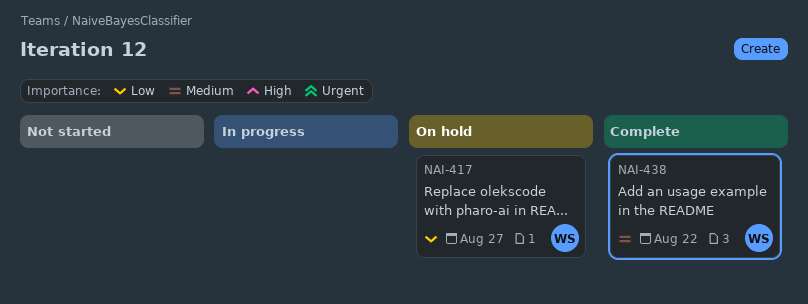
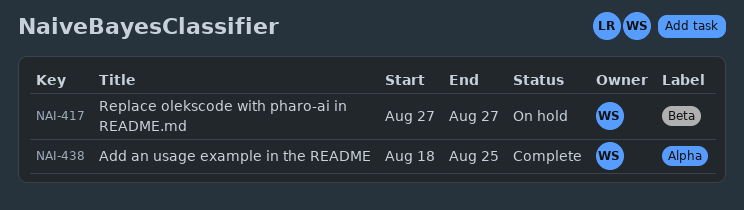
NAI-438, due: Aug 22 -> Aug 25

